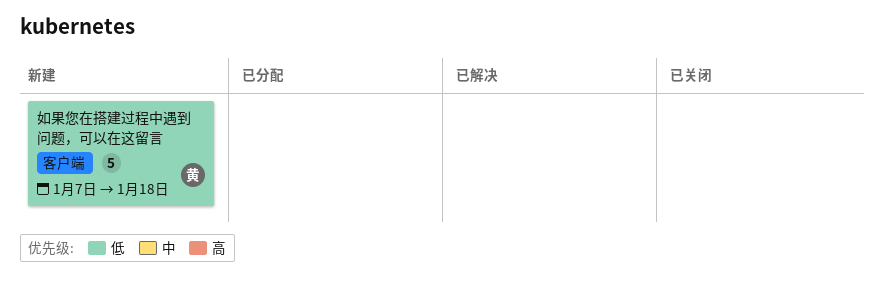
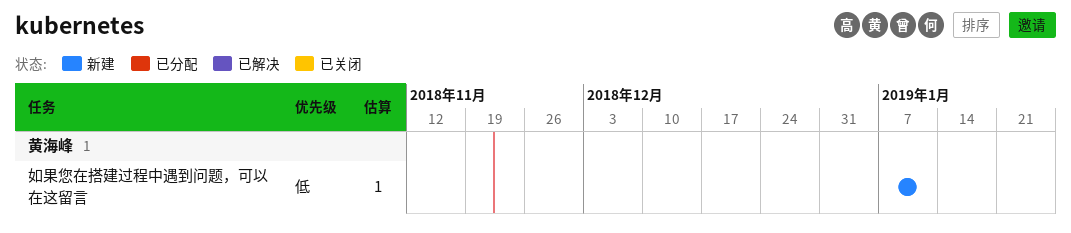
如果您在搭建过程中遇到问题，可以在这留言, estimate: 5 -> 1
如果您在搭建过程中遇到问题，可以在这留言, due: Jan 18 -> Jan 11

